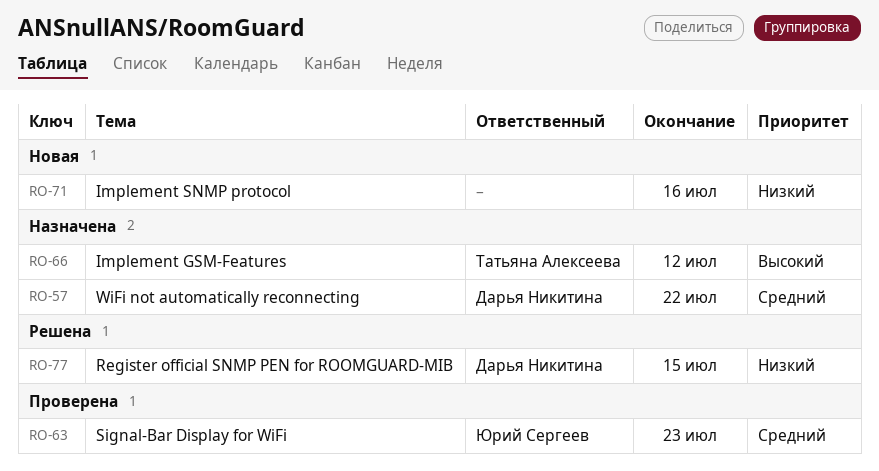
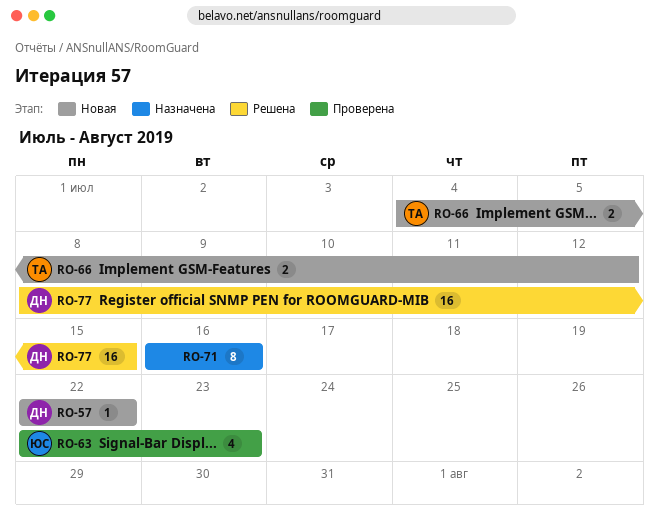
RO-57, status: Назначена -> Новая
RO-66, status: Назначена -> Новая
RO-71, status: Новая -> Назначена

